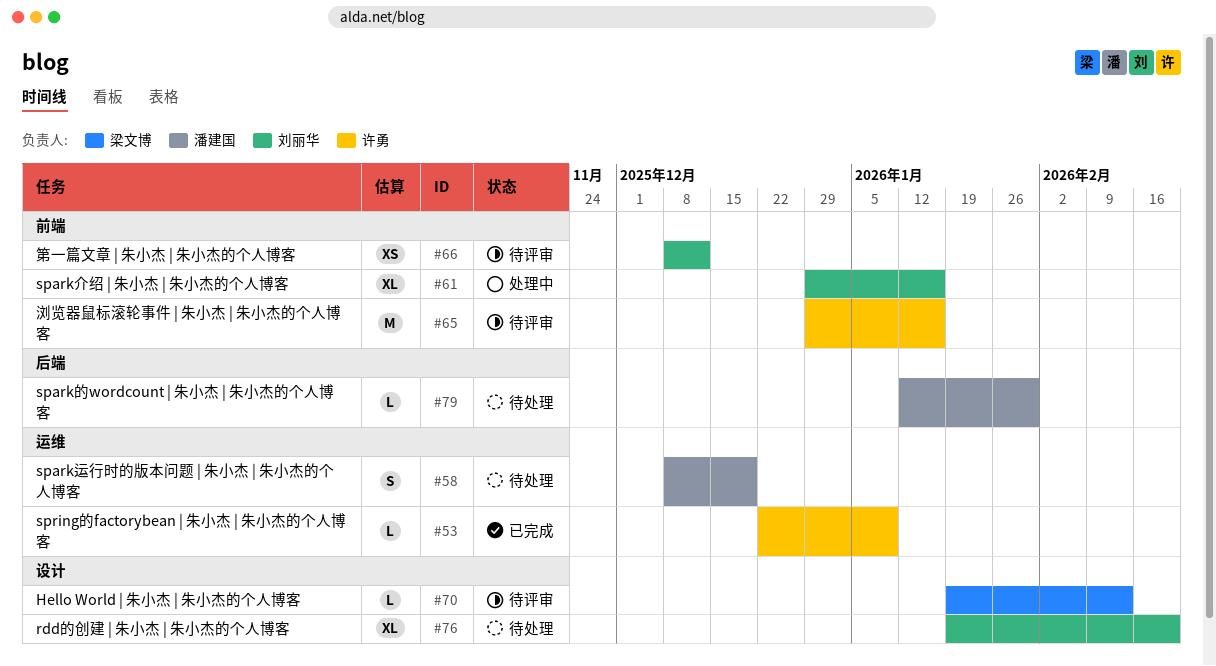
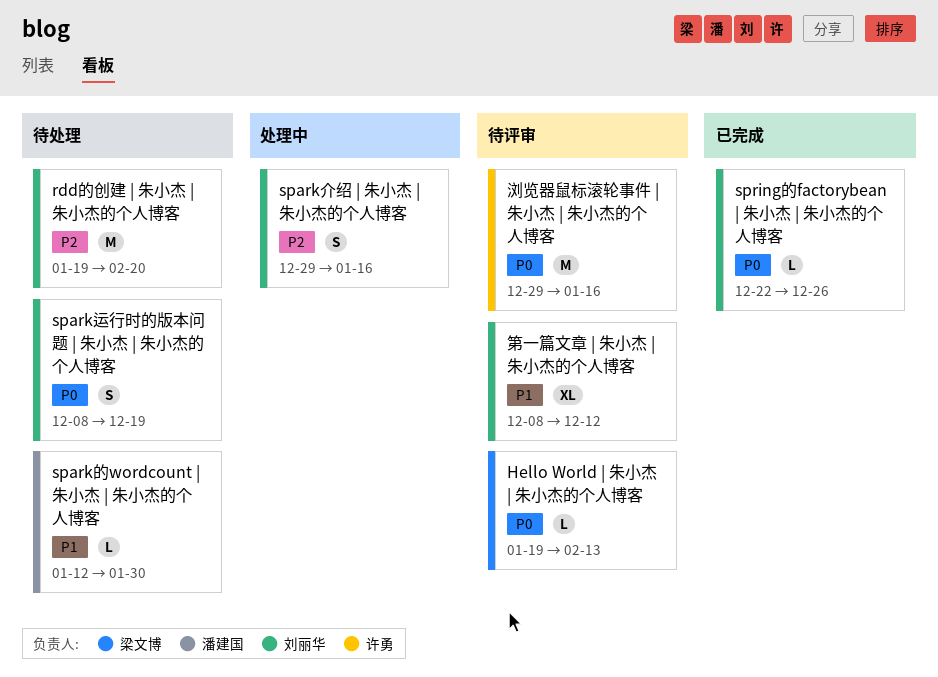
rdd的创建 | 朱小杰 | 朱小杰的个人博客, estimate: XL -> M
spark介绍 | 朱小杰 | 朱小杰的个人博客, estimate: XL -> S
spark运行时的版本问题 | 朱小杰 | 朱小杰的个人博客, owner: 潘建国 -> 刘丽华
spring的factorybean | 朱小杰 | 朱小杰的个人博客, owner: 许勇 -> 刘丽华
spring的factorybean | 朱小杰 | 朱小杰的个人博客, due: Jan 9 -> Dec 26
第一篇文章 | 朱小杰 | 朱小杰的个人博客, estimate: XS -> XL

